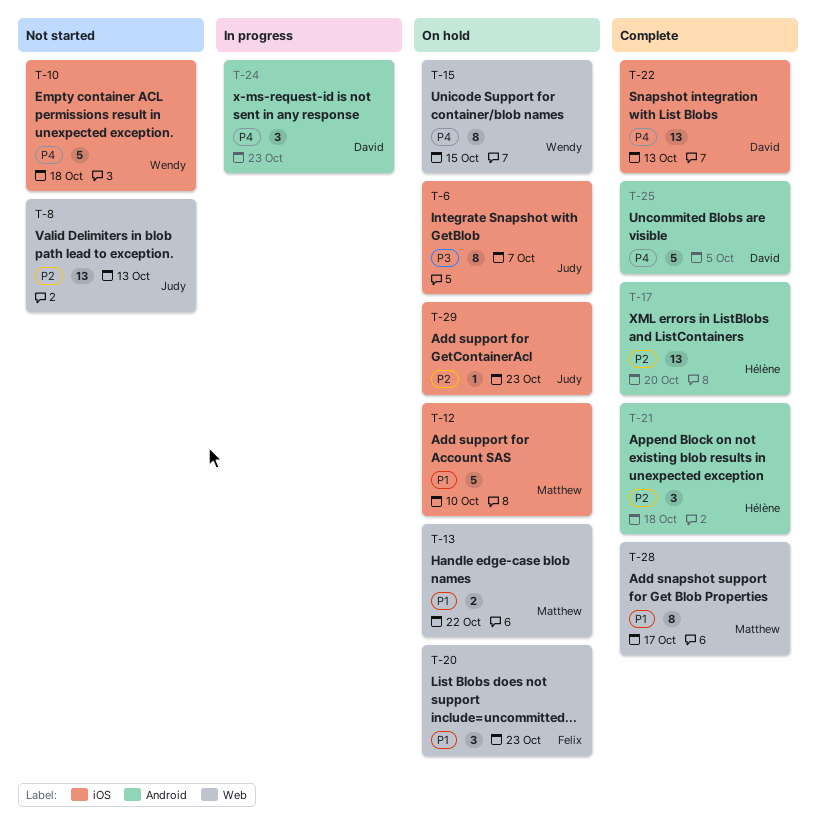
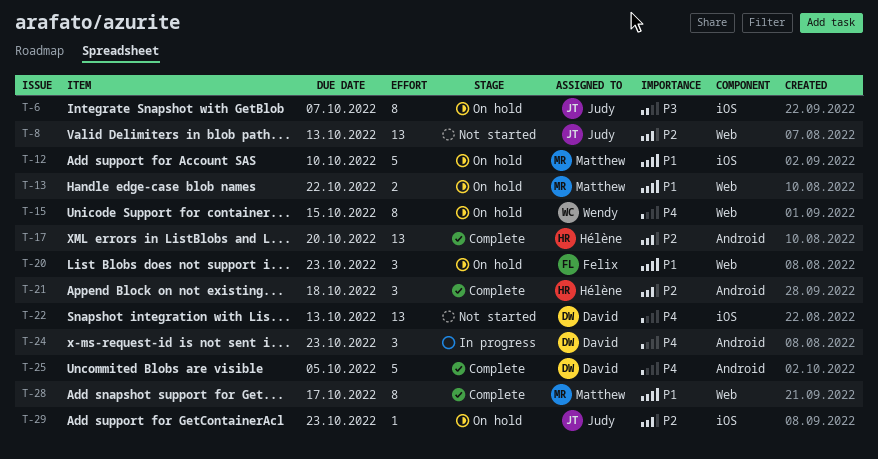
T-10: present -> none
T-22, status: Complete -> Not started

